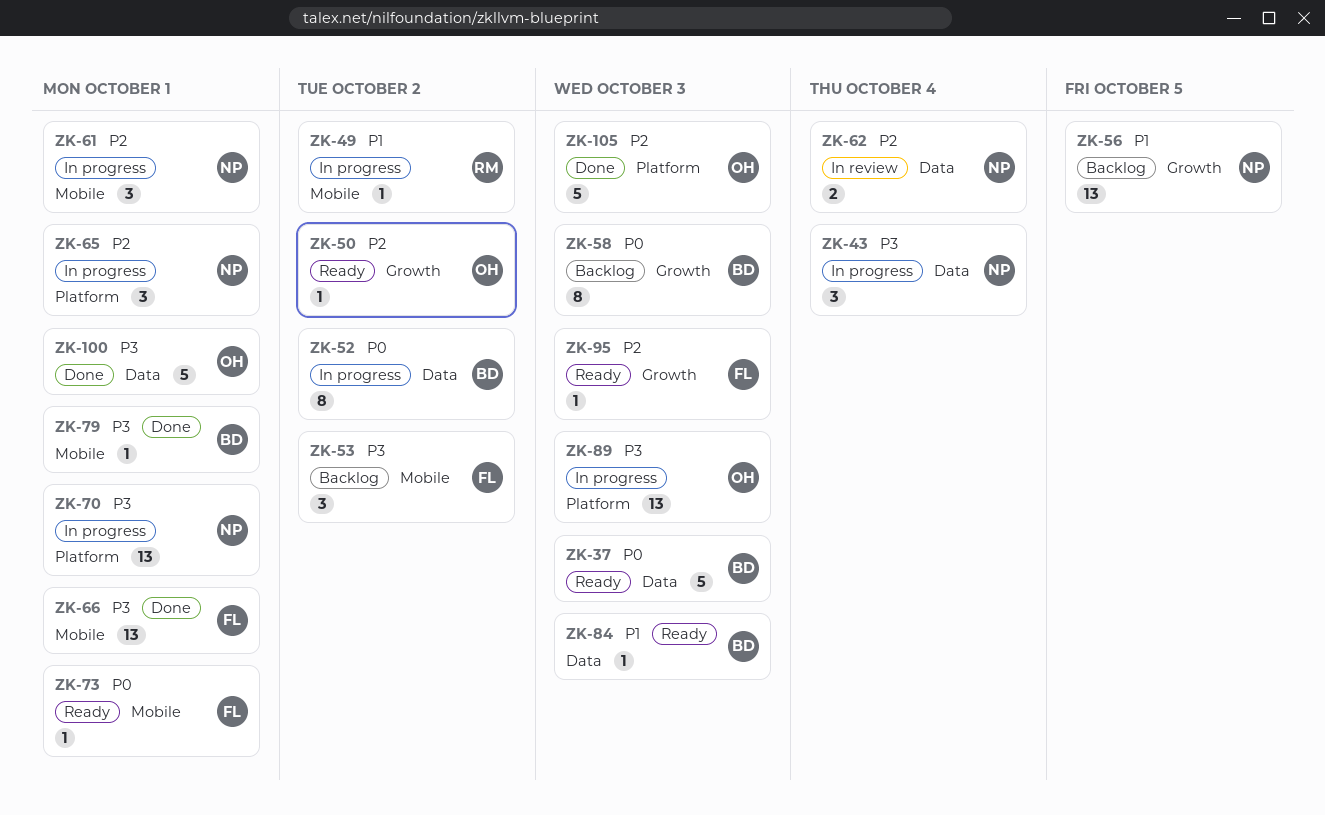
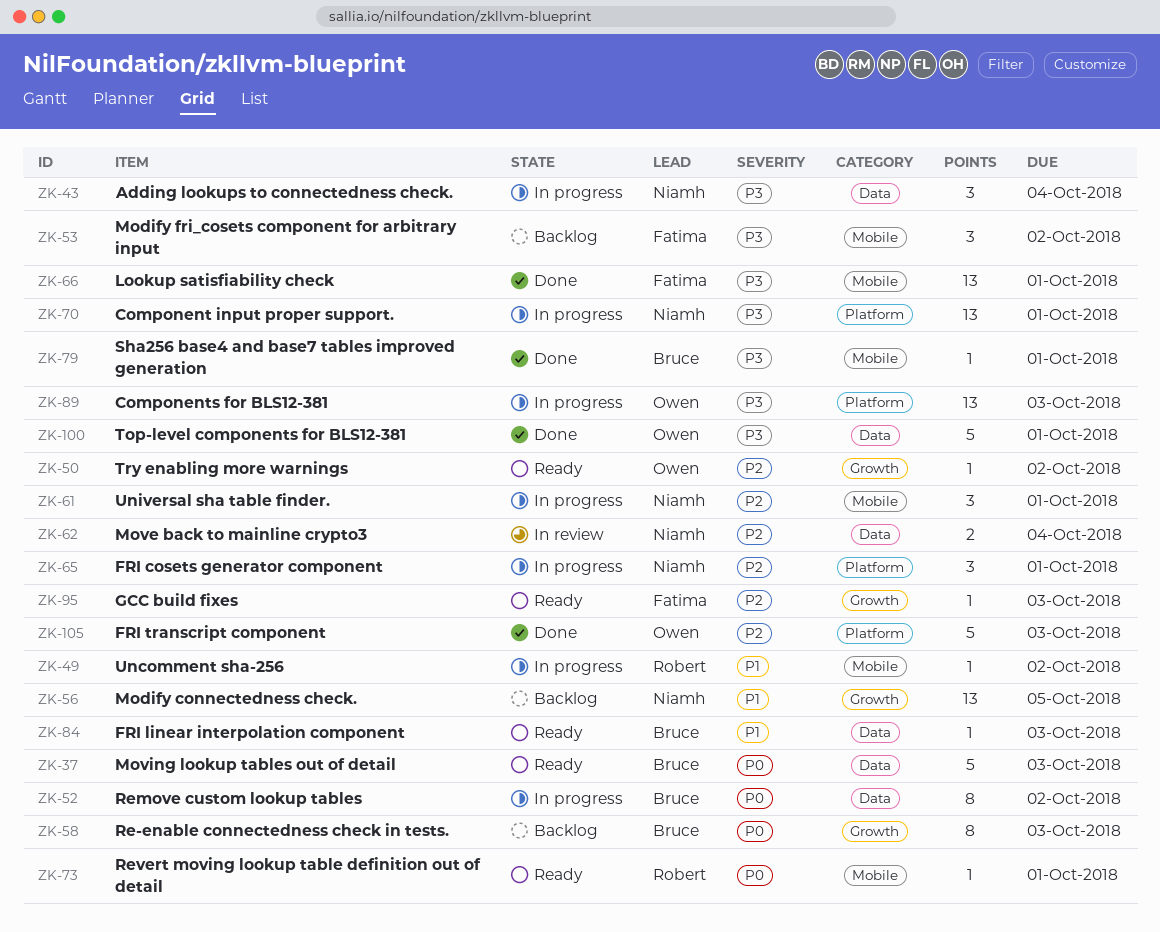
ZK-73, owner: Fatima -> Robert

